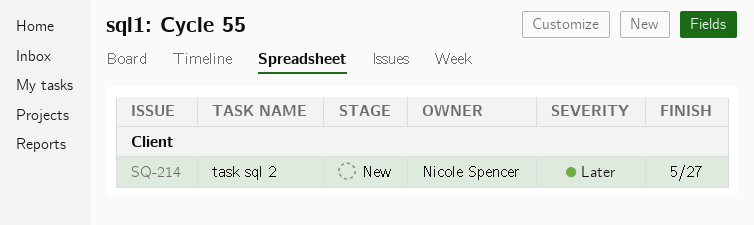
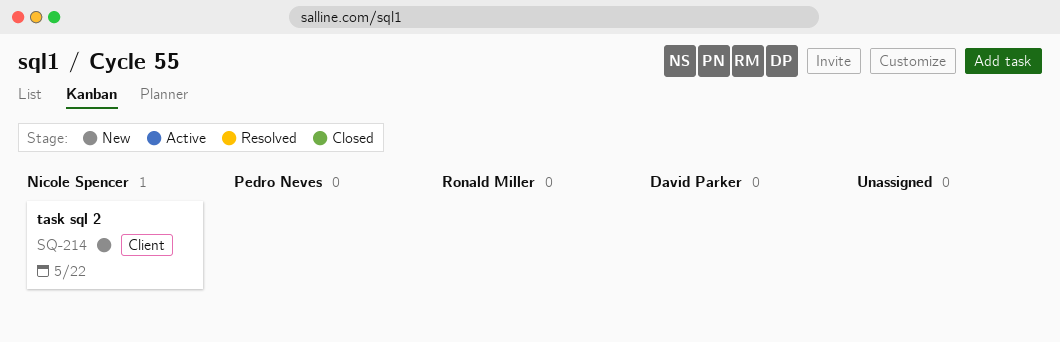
SQ-214, due: May 27 -> May 22

